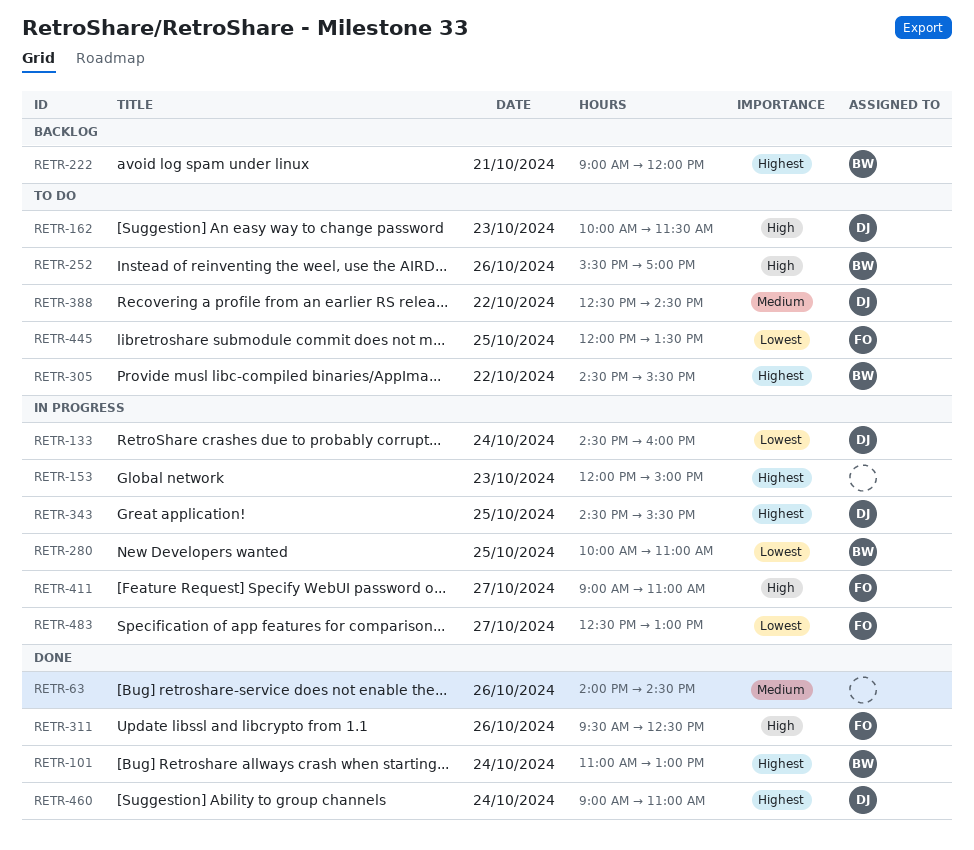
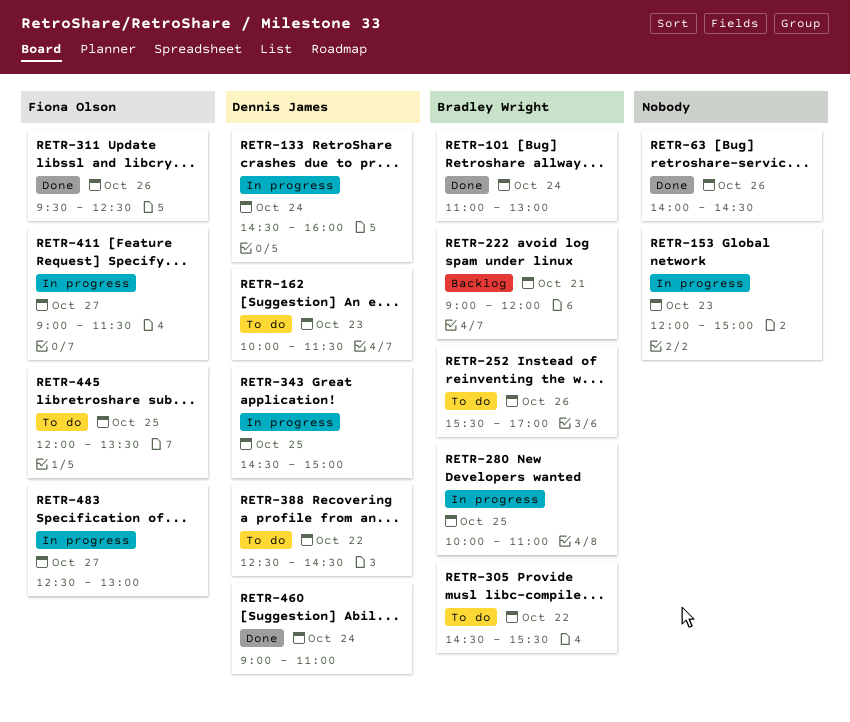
RETR-343, ends: 15:30 -> 15:00
RETR-411, ends: 11:00 -> 11:30

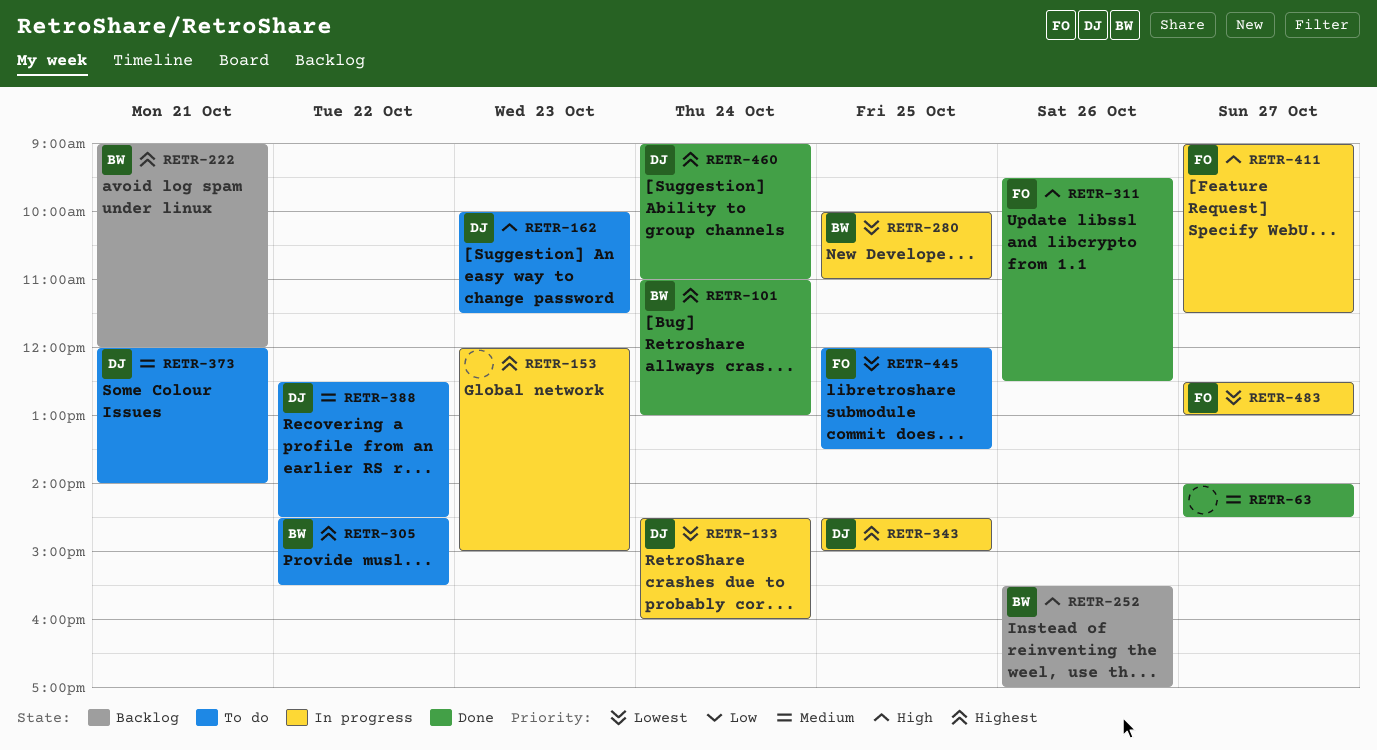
RETR-63, day: Oct 26 -> Oct 27
RETR-252, status: To do -> Backlog
RETR-373: none -> present

